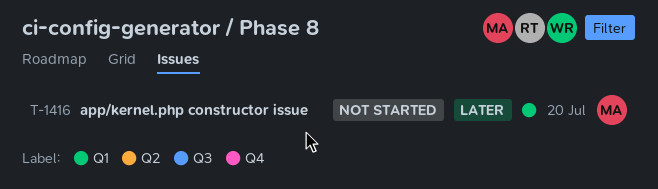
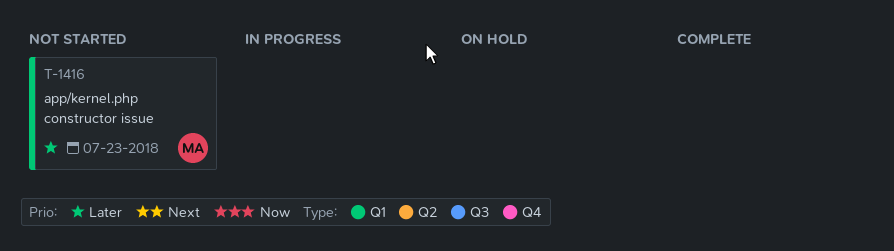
T-1416, due: Jul 20 -> Jul 23

